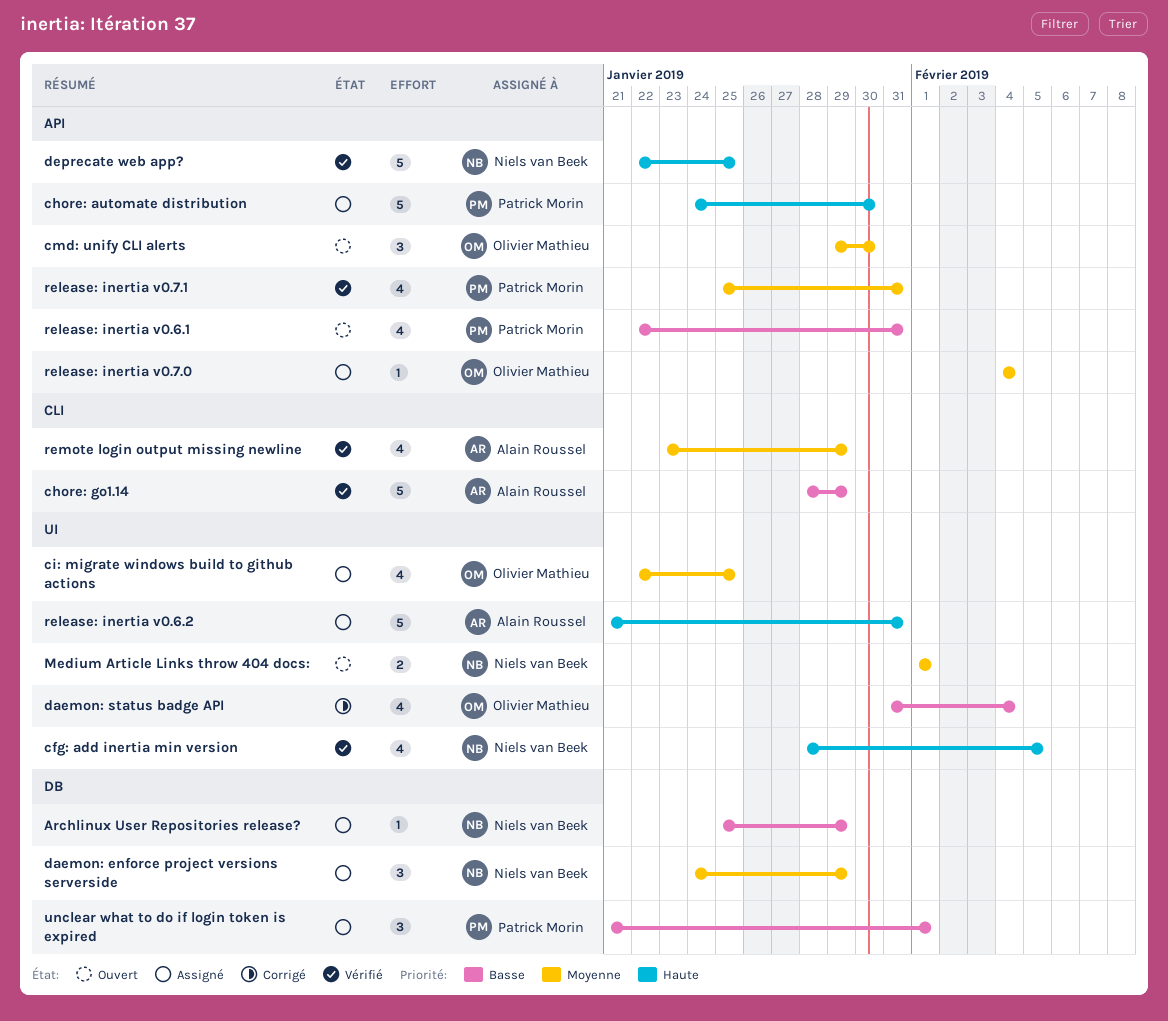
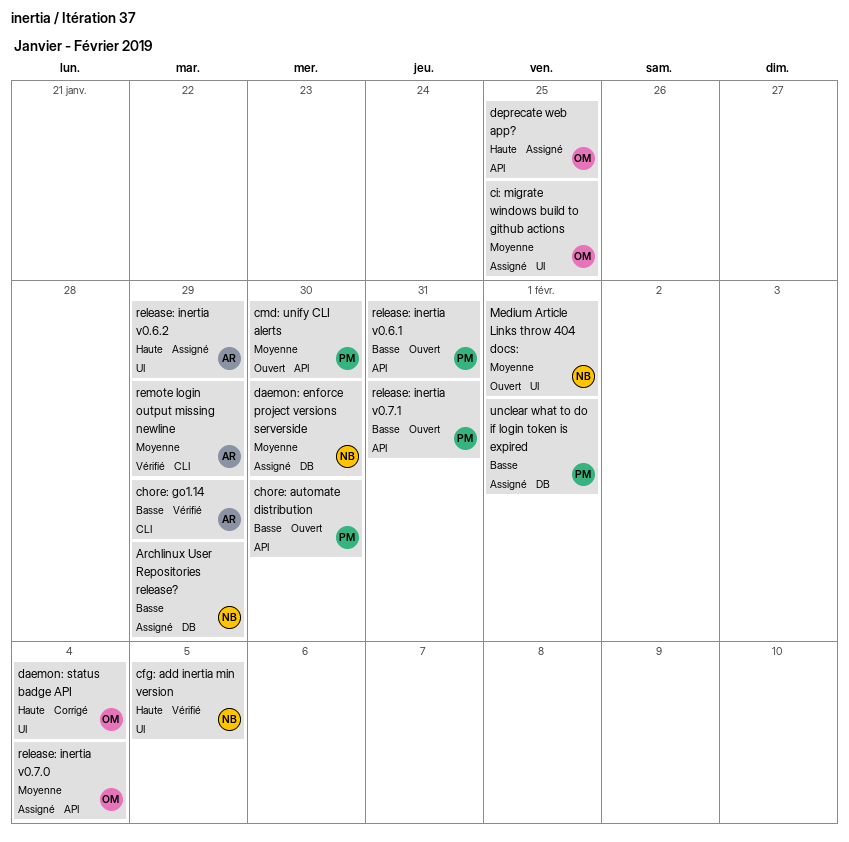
chore: automate distribution, status: Assigné -> Ouvert
chore: automate distribution, priority: Haute -> Basse
cmd: unify CLI alerts, owner: Olivier Mathieu -> Patrick Morin
daemon: enforce project versions serverside, due: Jan 29 -> Jan 30
daemon: status badge API, priority: Basse -> Haute
deprecate web app?, status: Vérifié -> Assigné
deprecate web app?, owner: Niels van Beek -> Olivier Mathieu
release: inertia v0.6.2, due: Jan 31 -> Jan 29
release: inertia v0.7.1, status: Vérifié -> Ouvert
release: inertia v0.7.1, priority: Moyenne -> Basse

